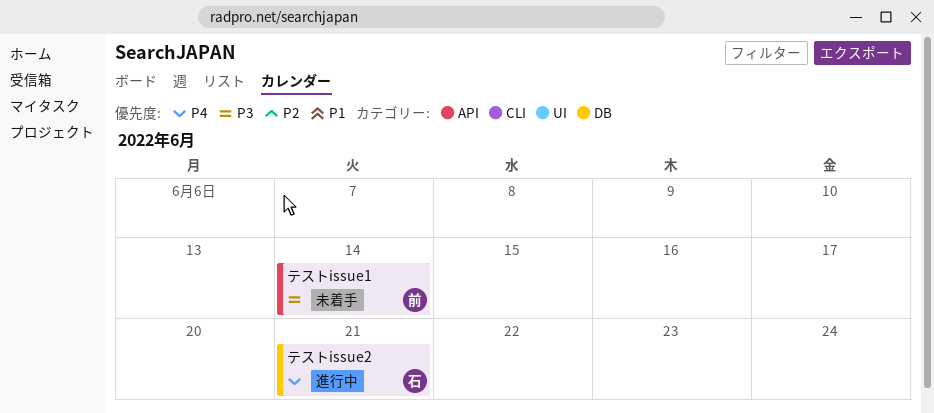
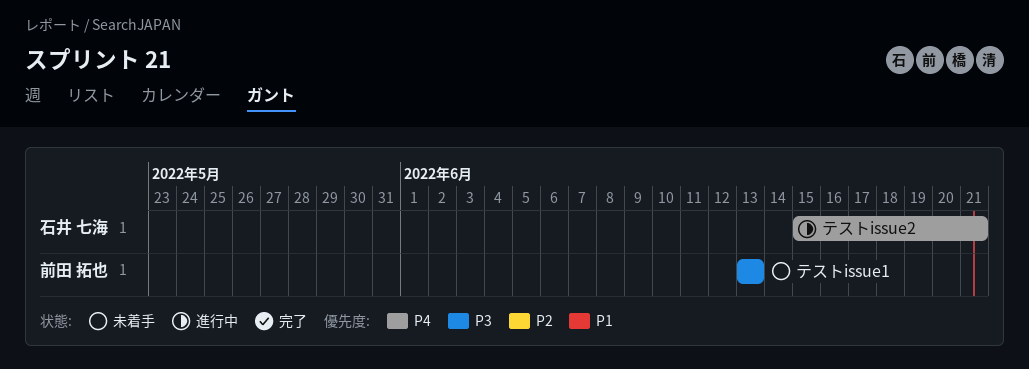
テストissue1, due: Jun 14 -> Jun 13

